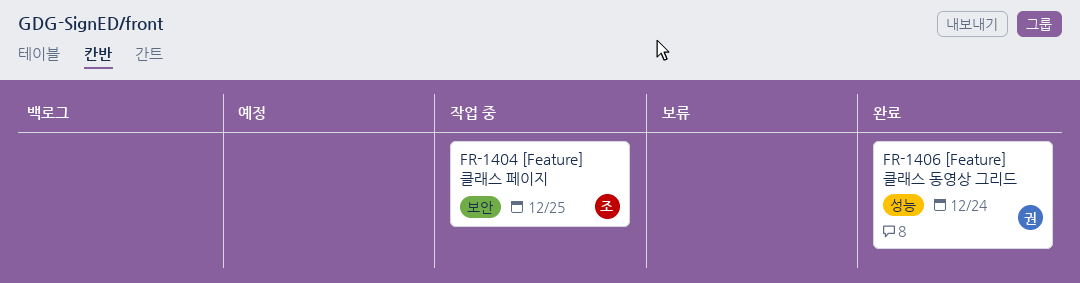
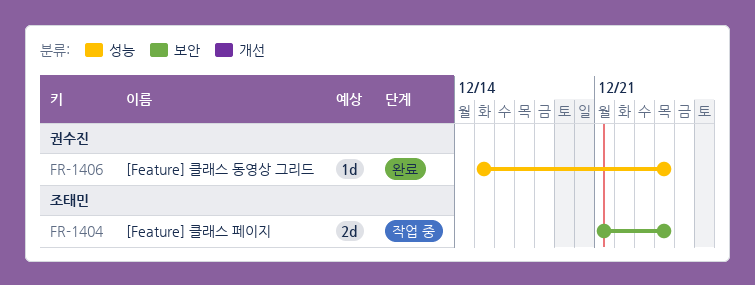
FR-1404, due: Dec 25 -> Dec 24

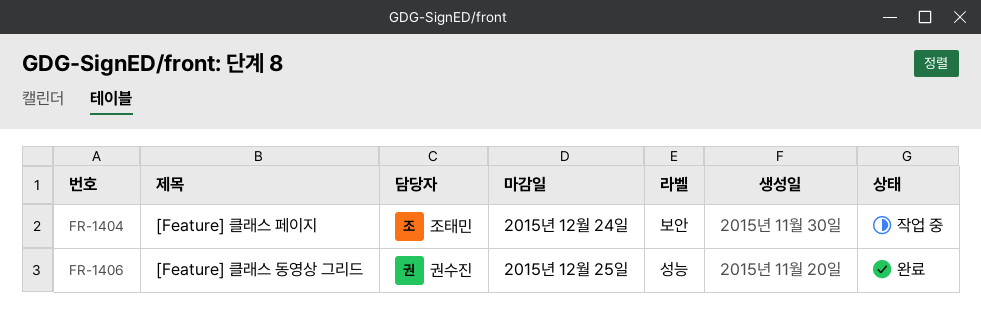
FR-1406, due: Dec 24 -> Dec 25

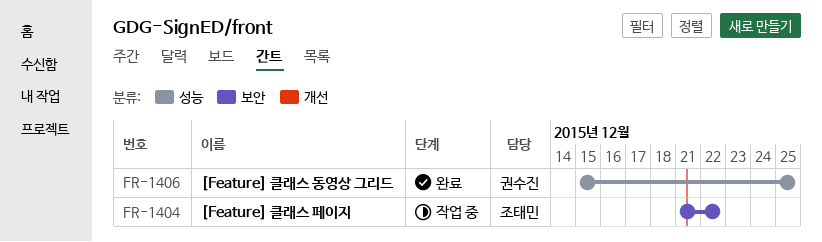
FR-1404, due: Dec 24 -> Dec 22

